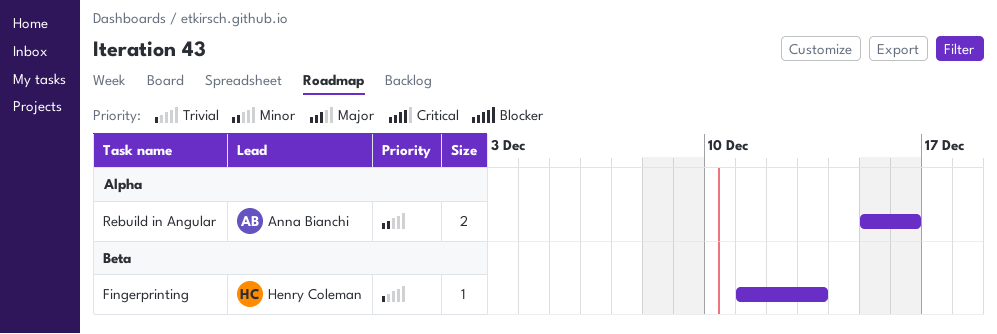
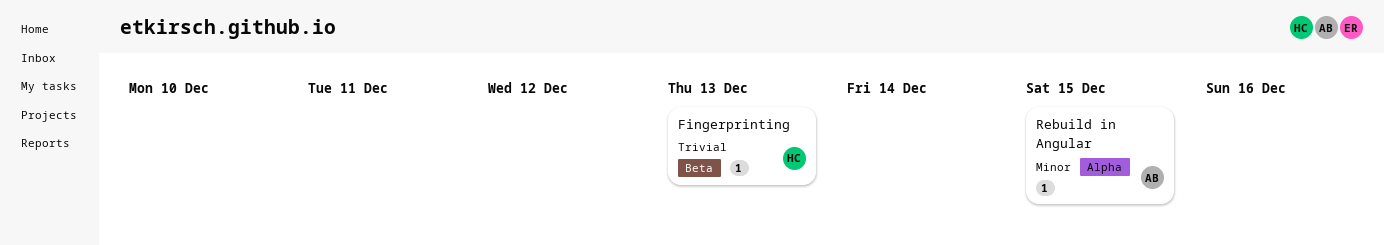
Rebuild in Angular, estimate: 2 -> 1
Rebuild in Angular, due: Dec 16 -> Dec 15

